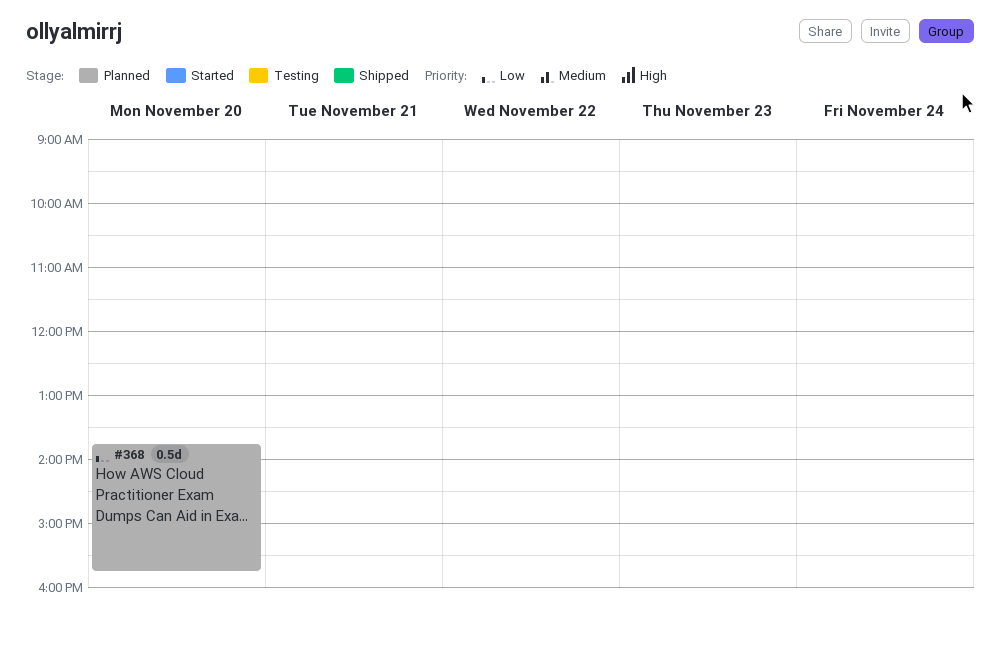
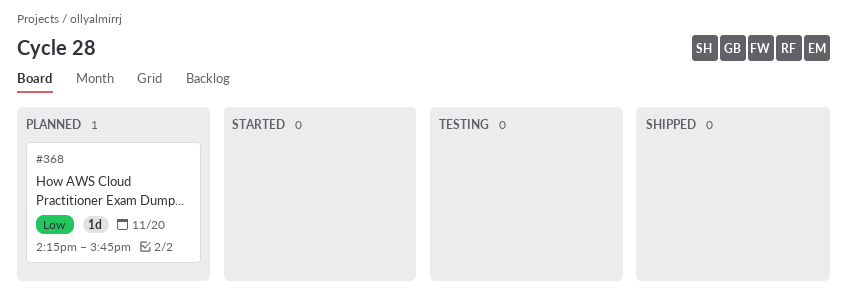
#368, estimate: 0.5d -> 1d
#368, begins: 13:45 -> 14:15

